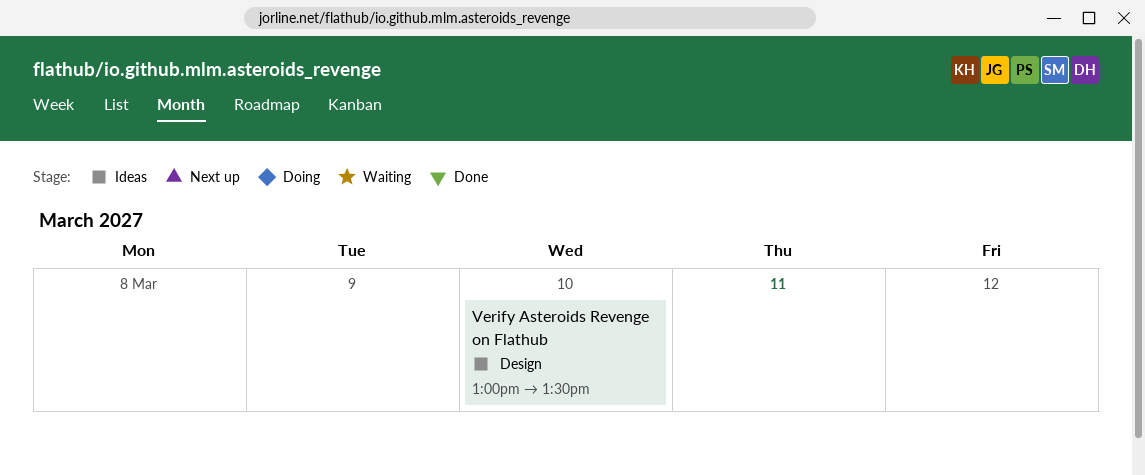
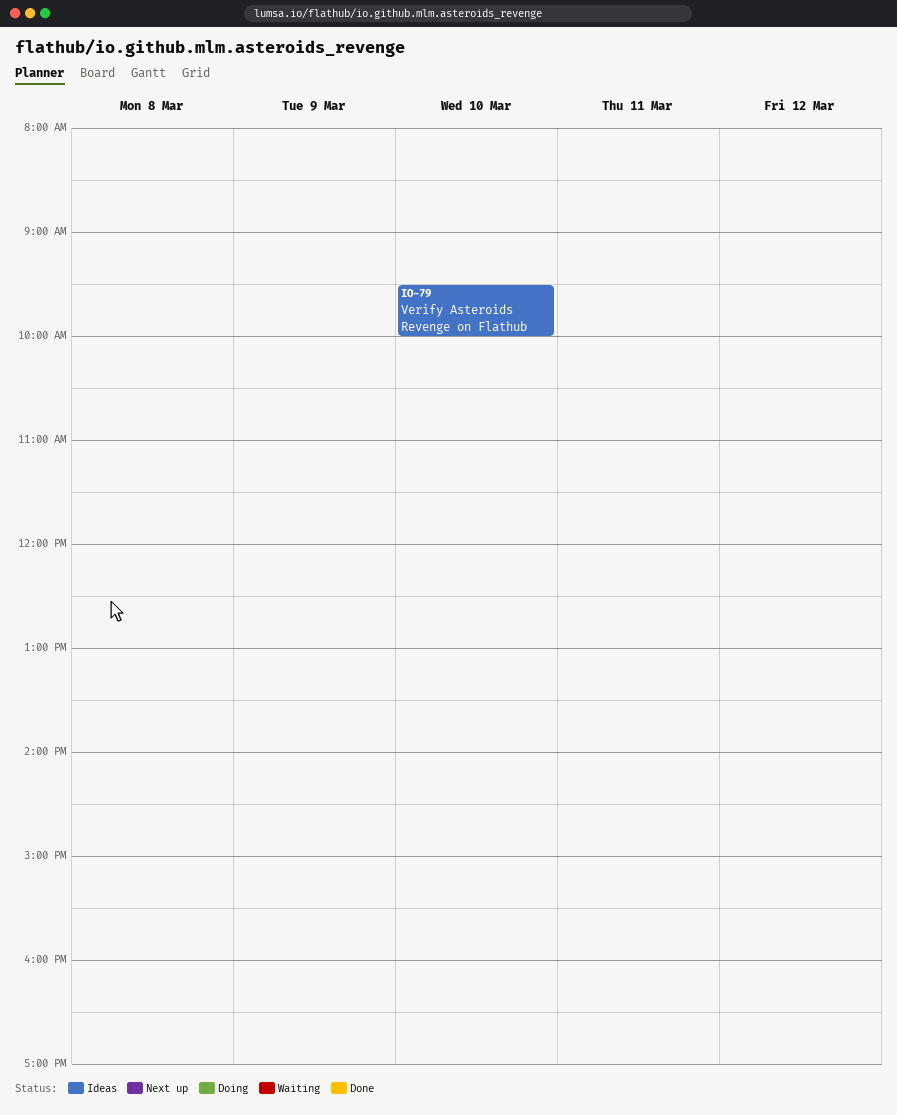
Verify Asteroids Revenge on Flathub, begins: 13:00 -> 09:30
Verify Asteroids Revenge on Flathub, ends: 13:30 -> 10:00

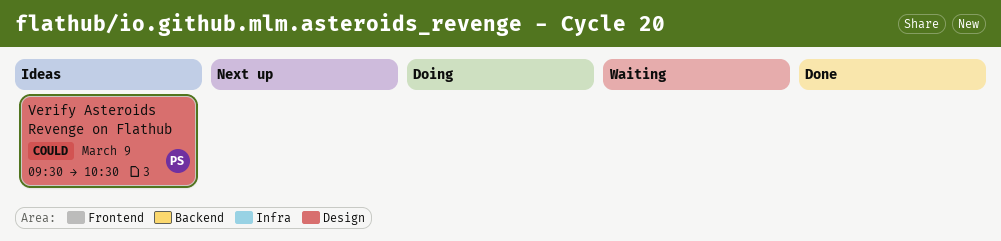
Verify Asteroids Revenge on Flathub, day: Mar 10 -> Mar 9
Verify Asteroids Revenge on Flathub, ends: 10:00 -> 10:30

